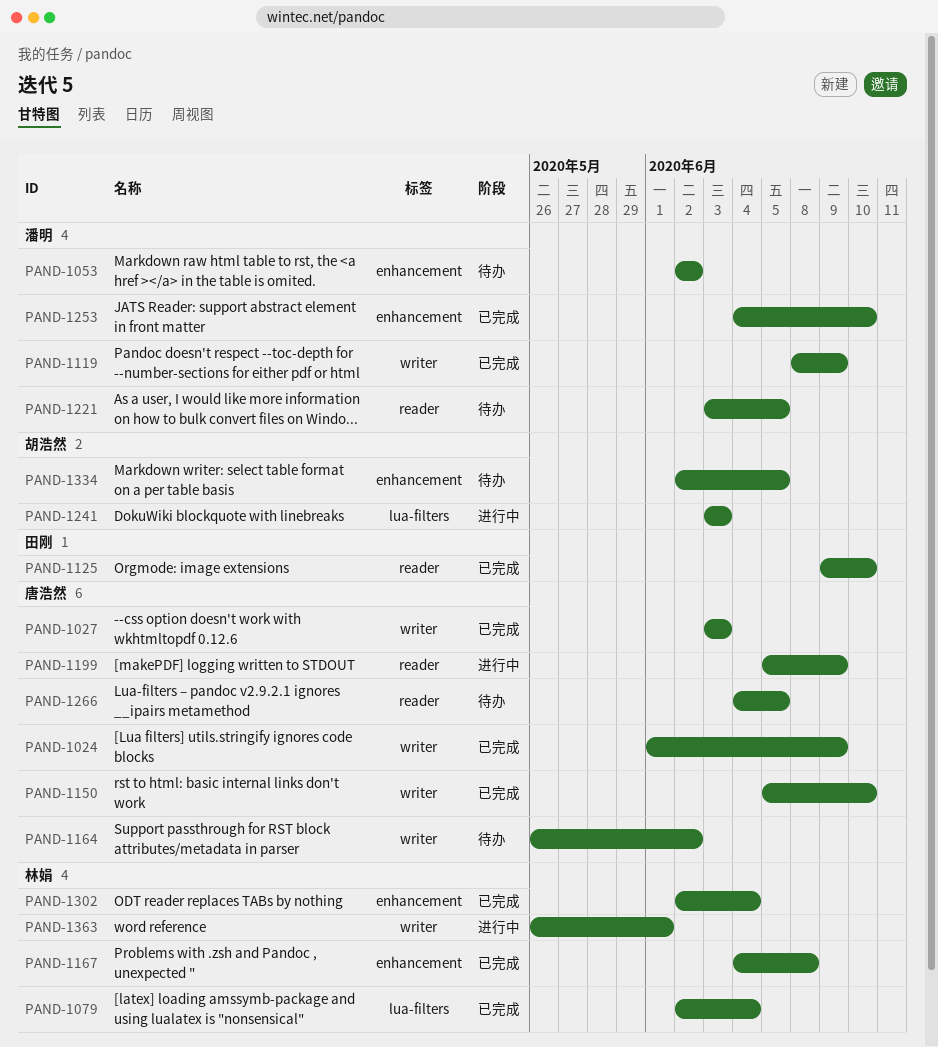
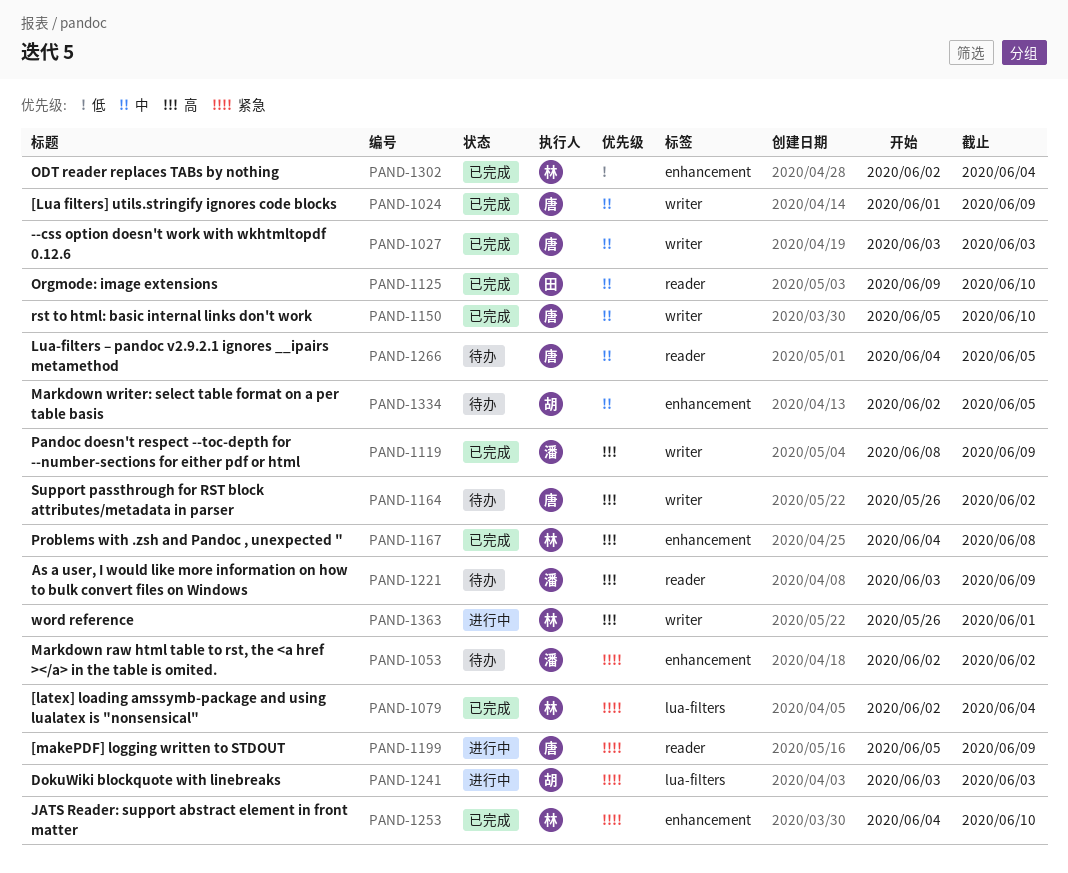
PAND-1221, due: Jun 5 -> Jun 9
PAND-1253, owner: 潘明 -> 林娟

